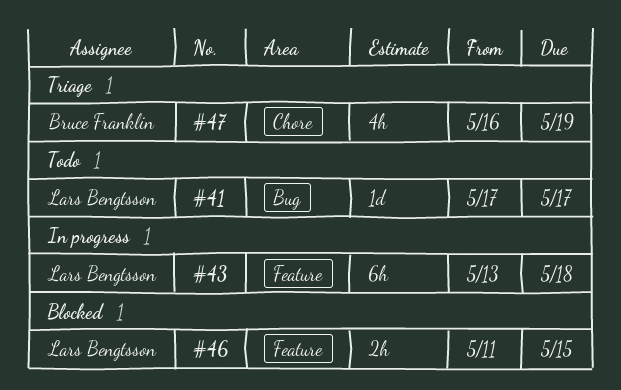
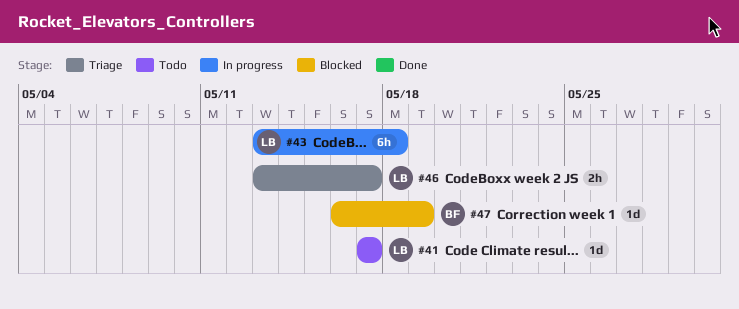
#46, status: Blocked -> Triage
#46, start: May 11 -> May 13
#46, due: May 15 -> May 17
#47, status: Triage -> Blocked
#47, estimate: 4h -> 1d

